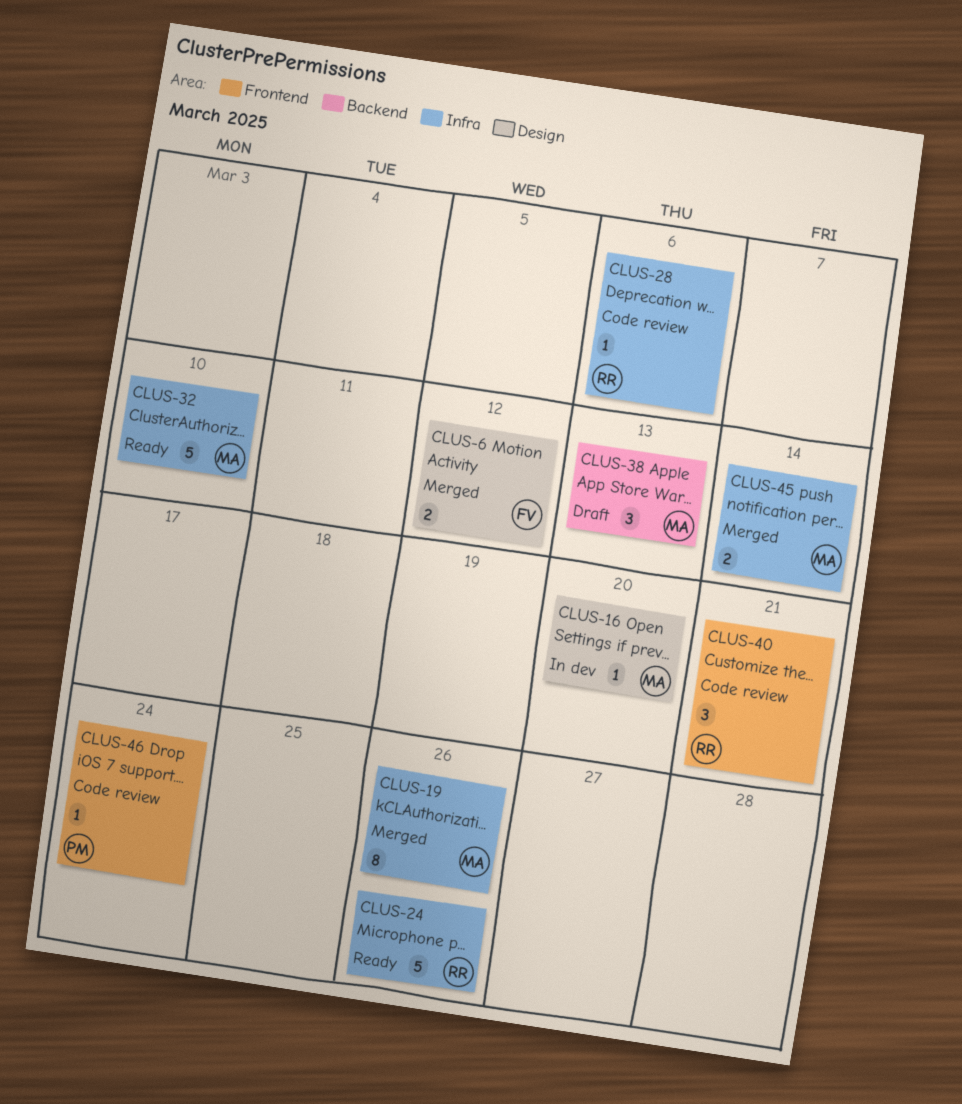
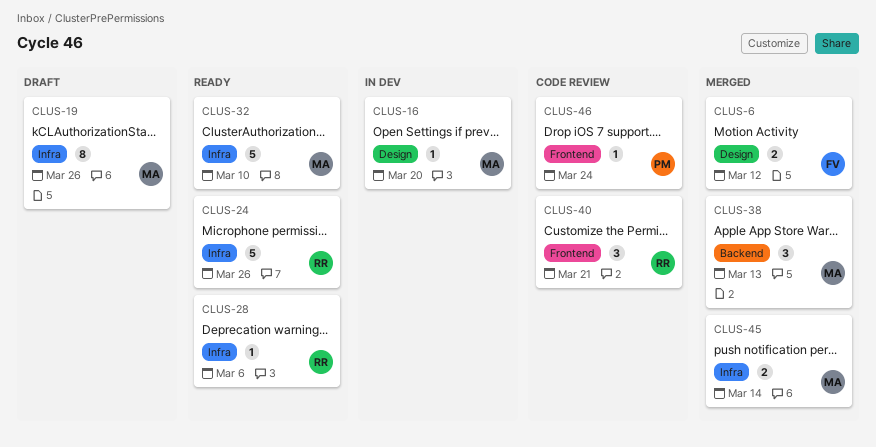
CLUS-19, status: Merged -> Draft
CLUS-28, status: Code review -> Ready
CLUS-38, status: Draft -> Merged

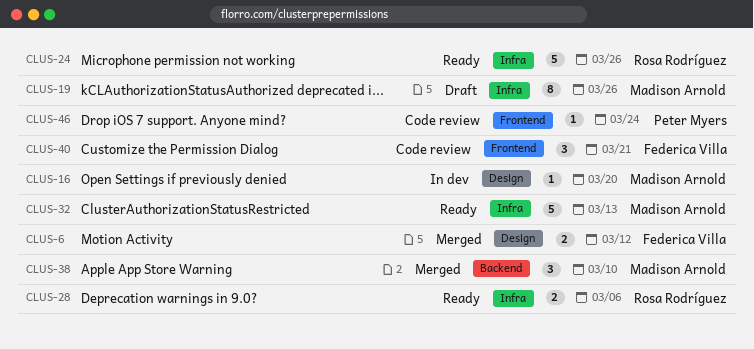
CLUS-28, estimate: 1 -> 2
CLUS-32, due: Mar 10 -> Mar 13
CLUS-38, due: Mar 13 -> Mar 10
CLUS-40, owner: Rosa Rodríguez -> Federica Villa
CLUS-45: present -> none

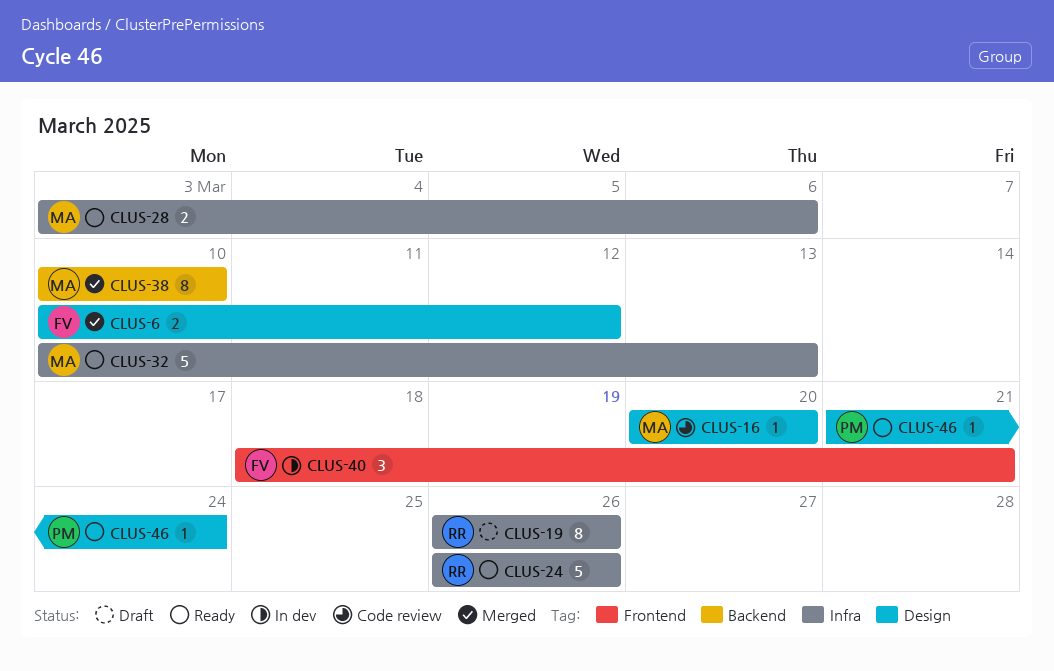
CLUS-16, status: In dev -> Code review
CLUS-19, owner: Madison Arnold -> Rosa Rodríguez
CLUS-28, owner: Rosa Rodríguez -> Madison Arnold
CLUS-38, estimate: 3 -> 8
CLUS-40, status: Code review -> In dev
CLUS-46, status: Code review -> Ready
CLUS-46, label: Frontend -> Design

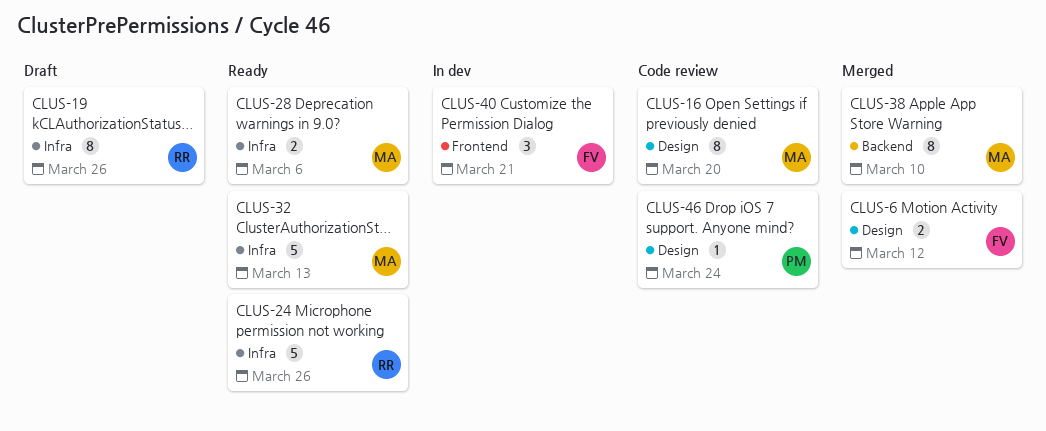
CLUS-16, estimate: 1 -> 8
CLUS-46, status: Ready -> Code review

